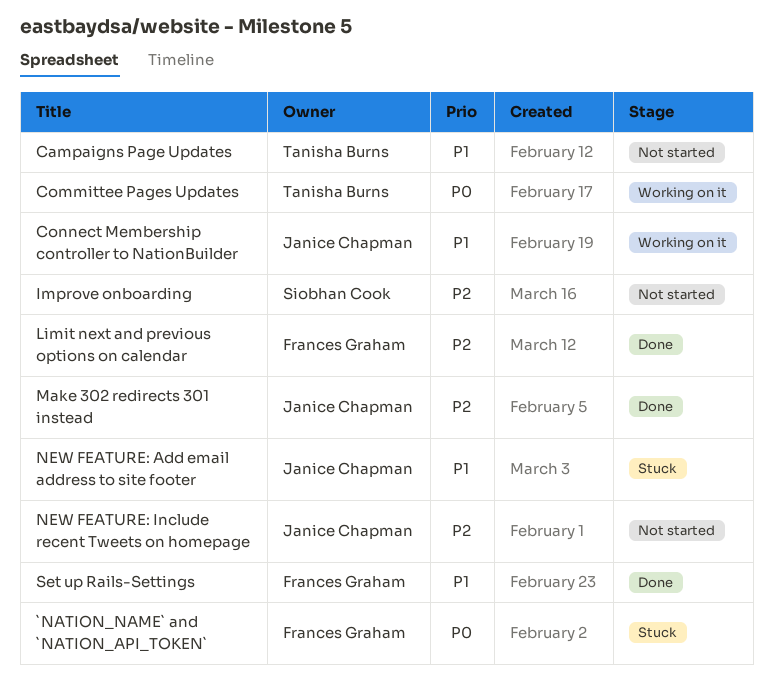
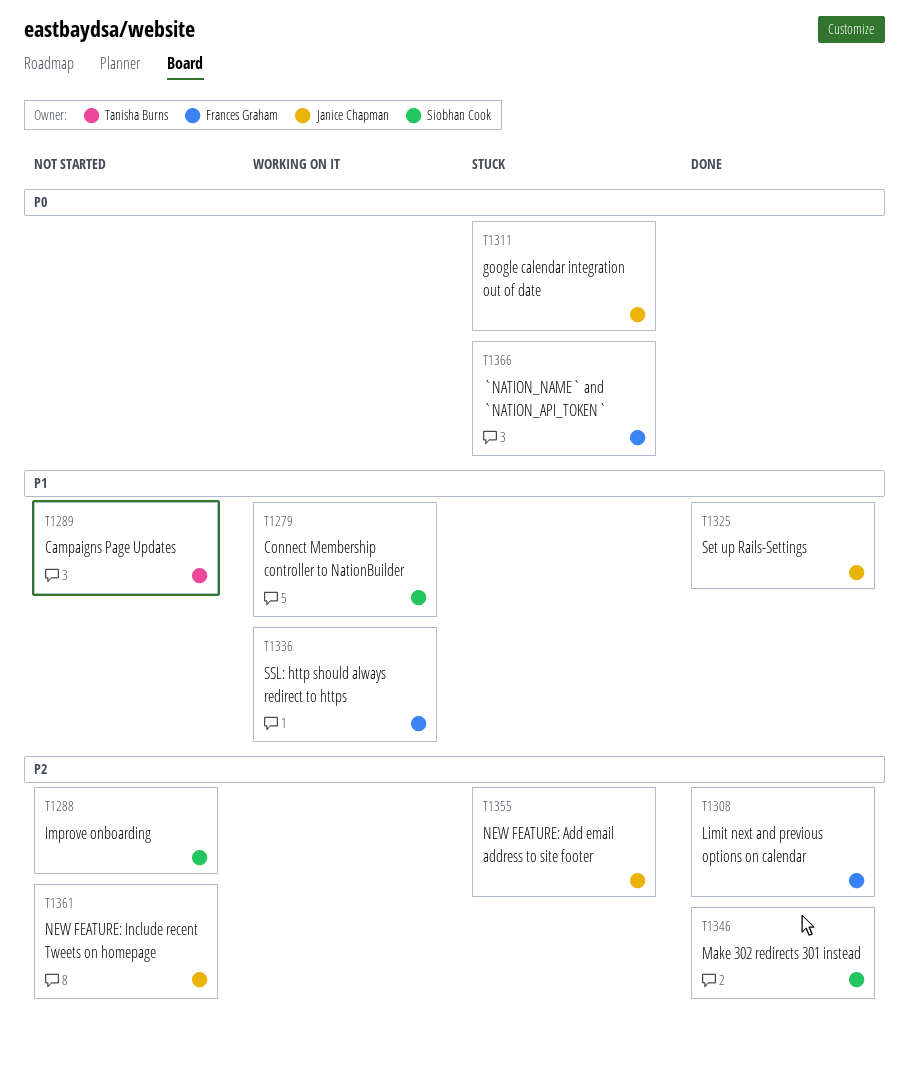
Committee Pages Updates: present -> none
Connect Membership controller to NationBuilder, owner: Janice Chapman -> Siobhan Cook
google calendar integration out of date: none -> present
Make 302 redirects 301 instead, owner: Janice Chapman -> Siobhan Cook
NEW FEATURE: Add email address to site footer, priority: P1 -> P2
Set up Rails-Settings, owner: Frances Graham -> Janice Chapman
SSL: http should always redirect to https: none -> present

